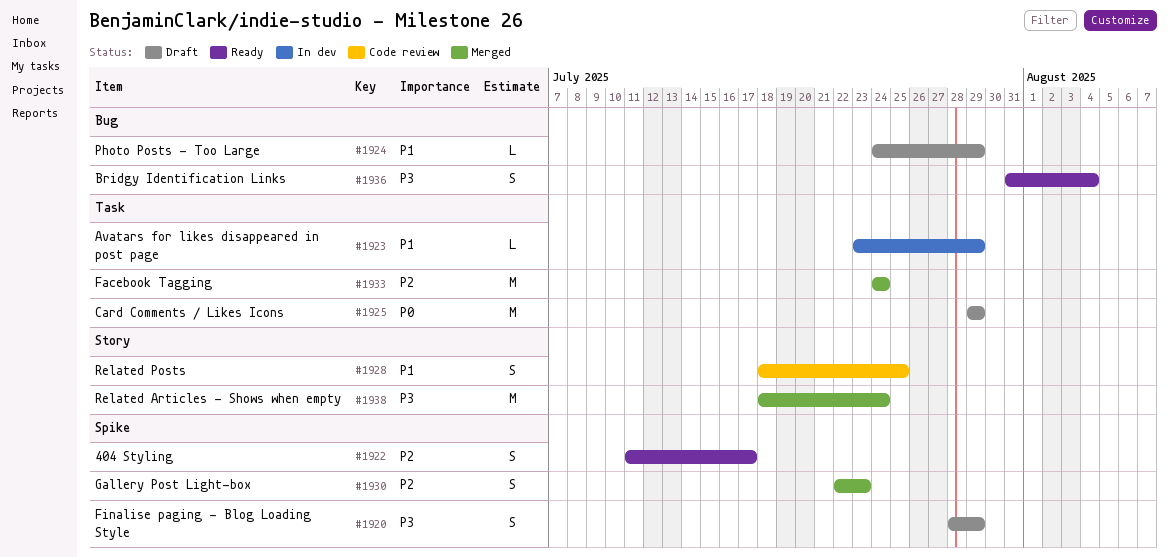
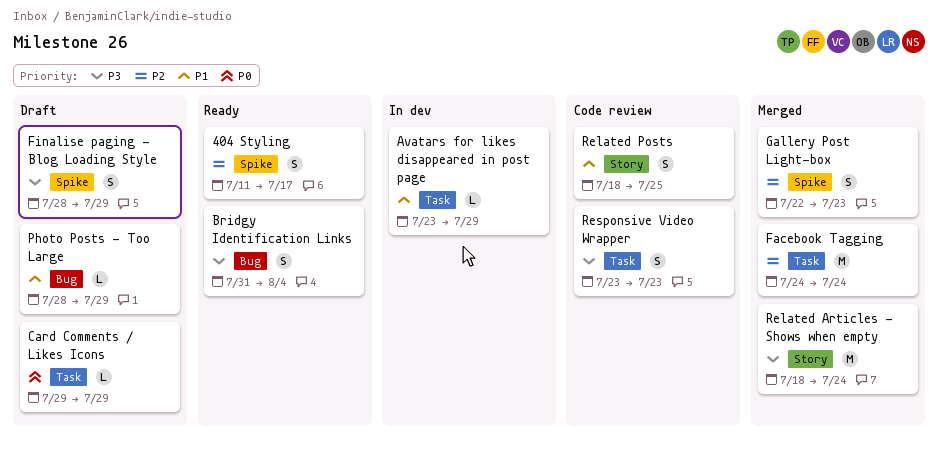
Card Comments / Likes Icons, estimate: M -> L
Photo Posts - Too Large, start: Jul 24 -> Jul 28
Responsive Video Wrapper: none -> present

